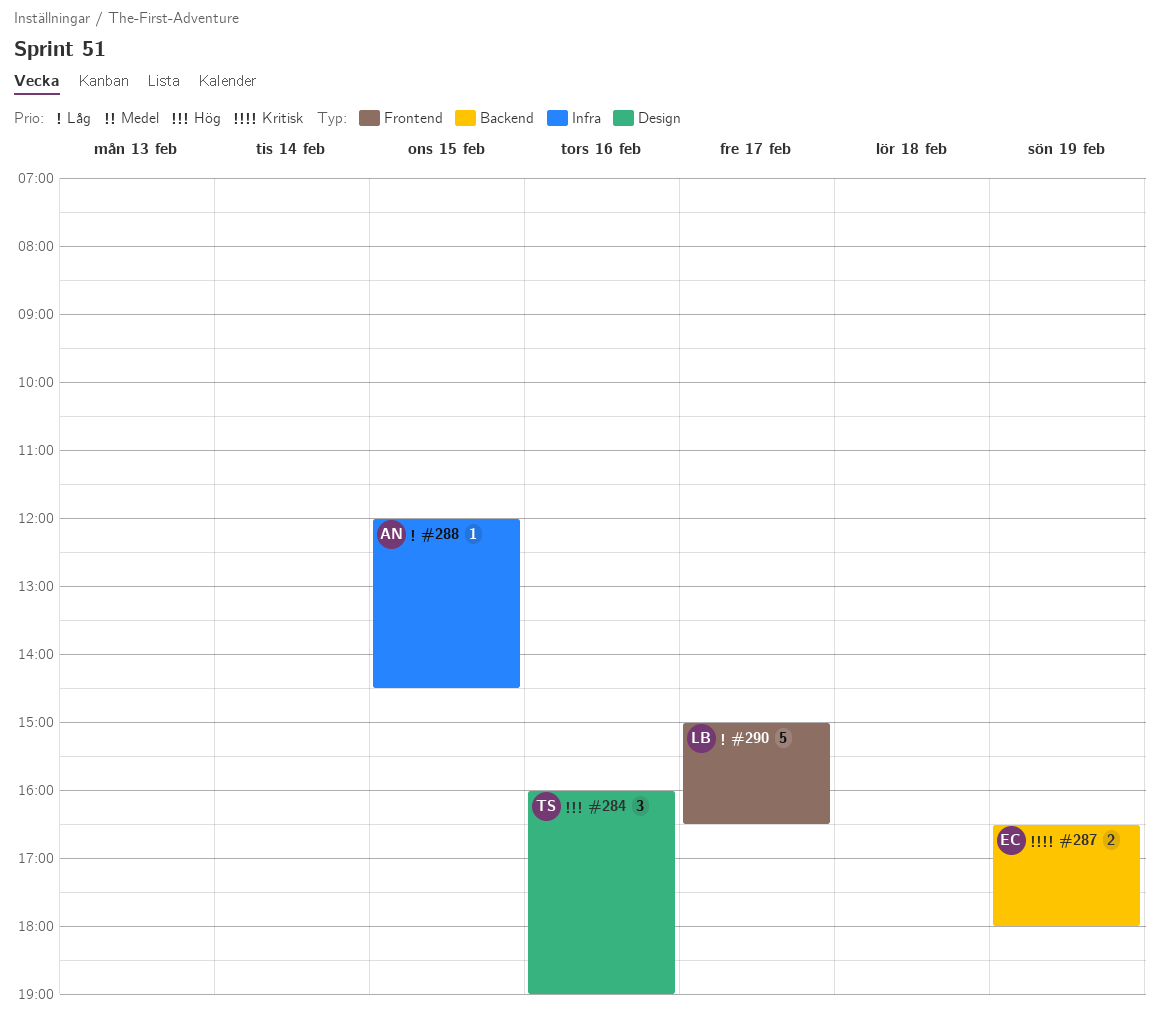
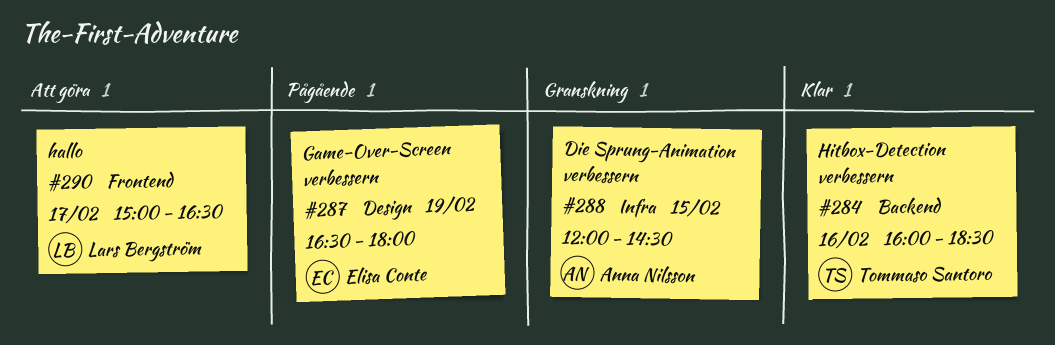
#284, label: Design -> Backend
#284, ends: 19:00 -> 18:30
#287, label: Backend -> Design

